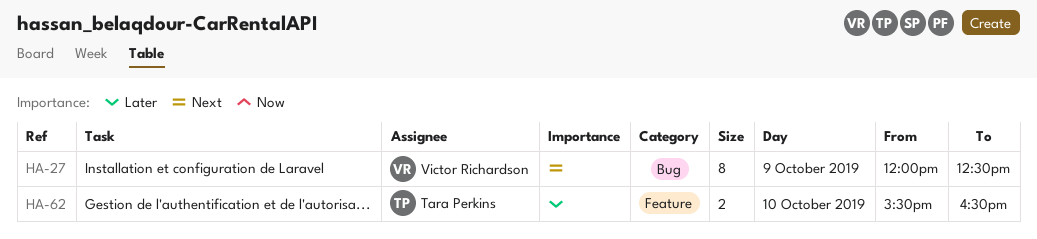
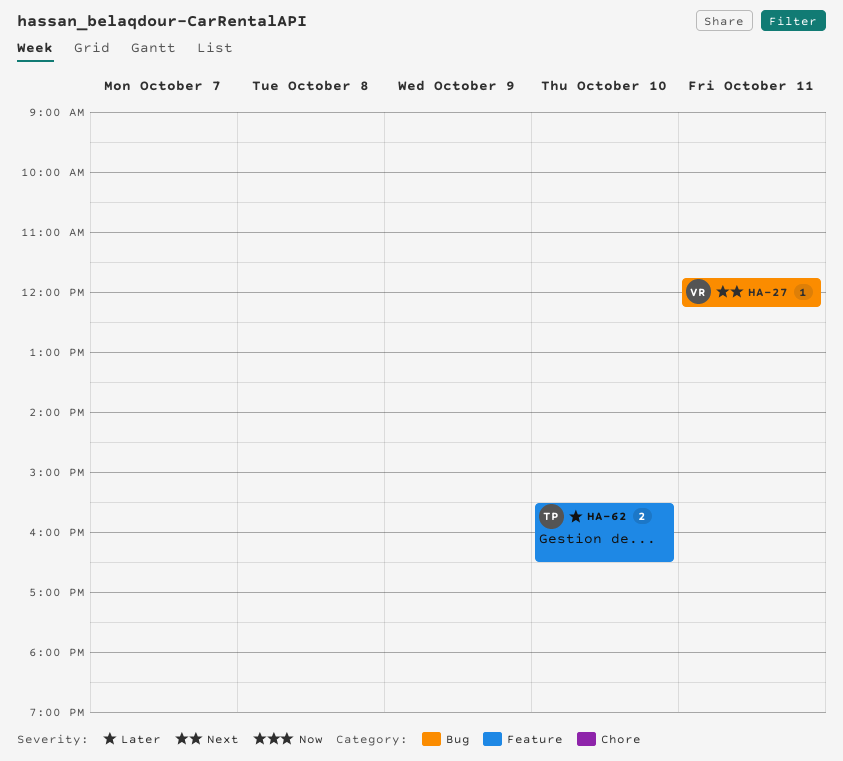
HA-27, estimate: 8 -> 1
HA-27, day: Oct 9 -> Oct 11
HA-27, begins: 12:00 -> 11:45
HA-27, ends: 12:30 -> 12:15

